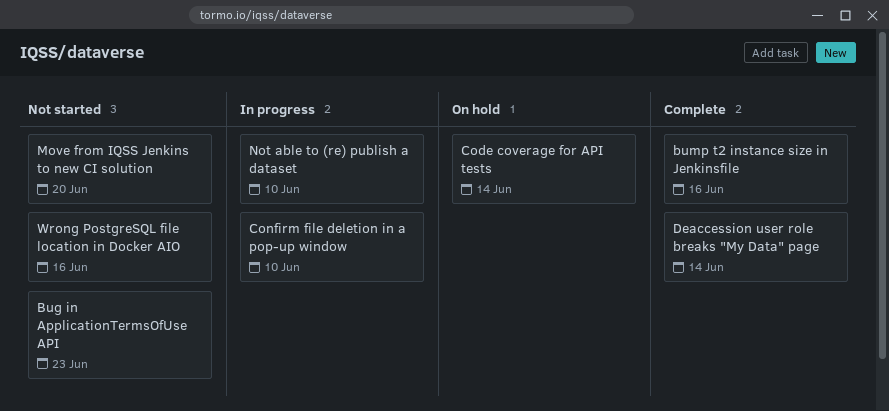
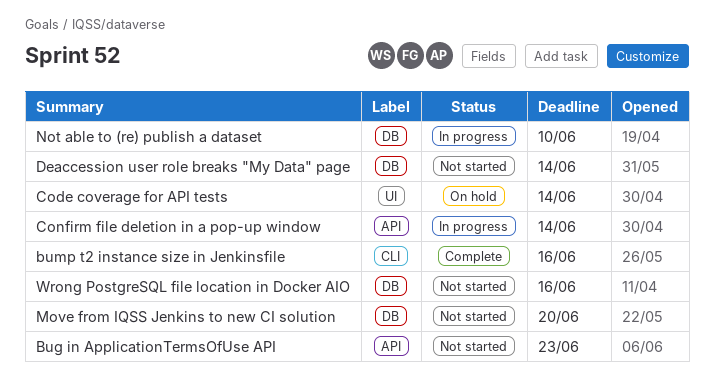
Confirm file deletion in a pop-up window, due: Jun 10 -> Jun 14
Deaccession user role breaks "My Data" page, status: Complete -> Not started

